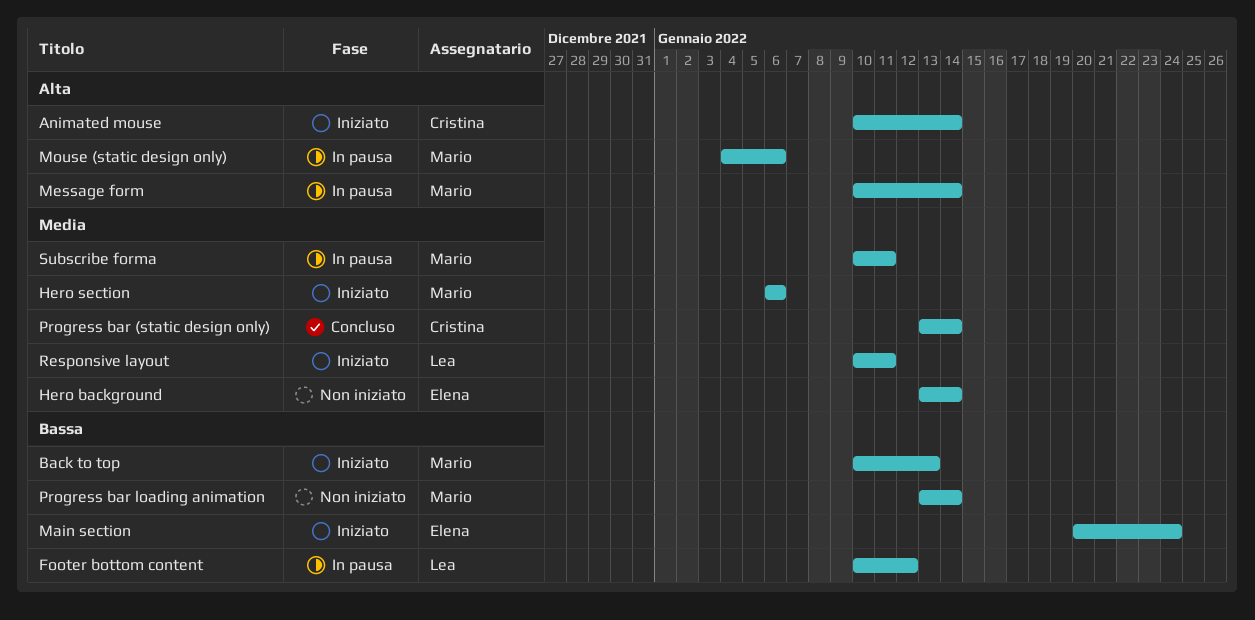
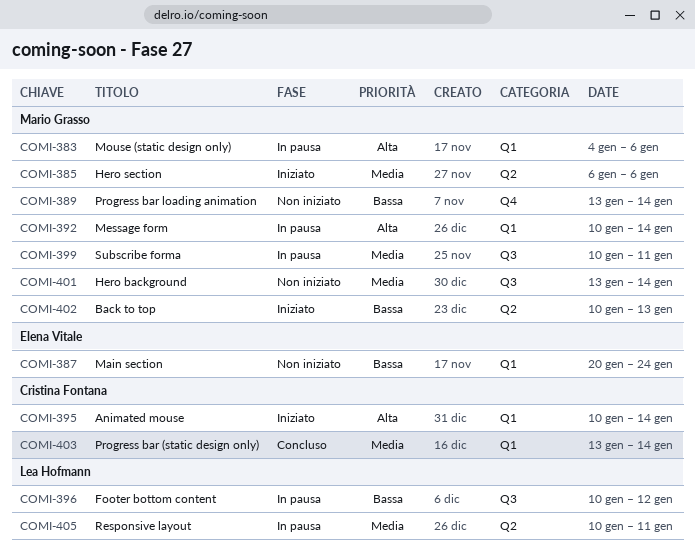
Hero background, owner: Elena Vitale -> Mario Grasso
Main section, status: Iniziato -> Non iniziato
Responsive layout, status: Iniziato -> In pausa

